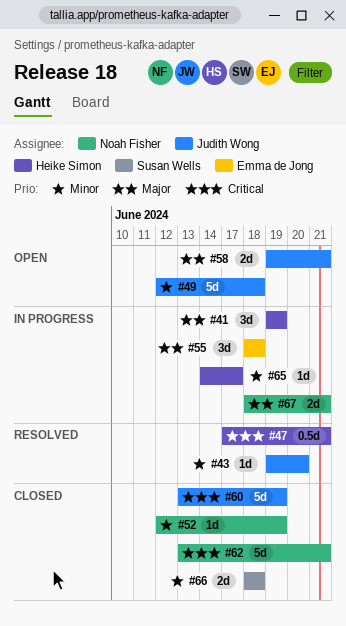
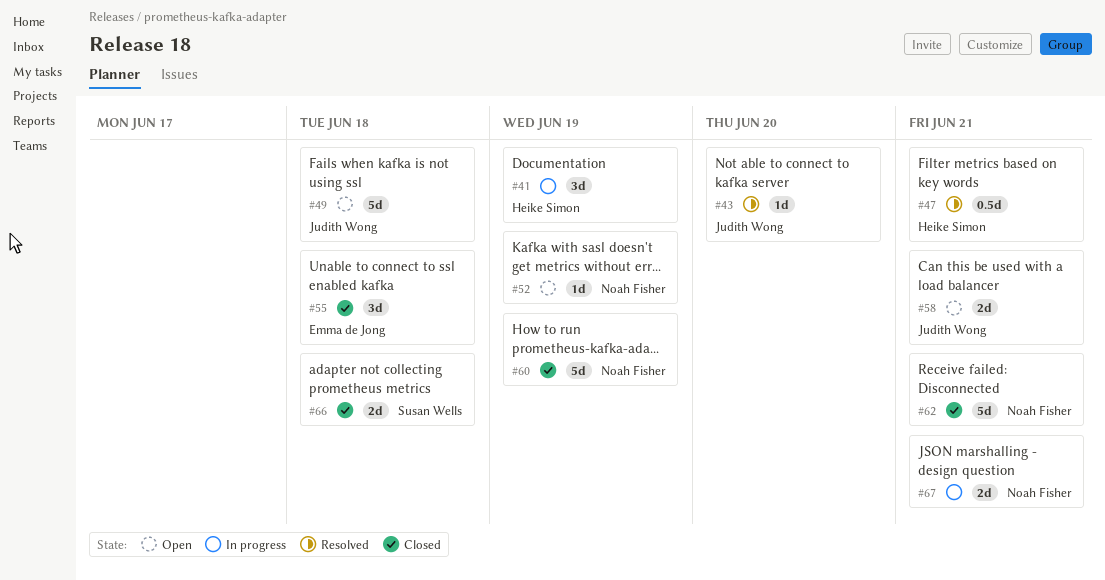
#52, status: Closed -> Open
#55, status: In progress -> Closed
#60, owner: Judith Wong -> Noah Fisher
#65: present -> none

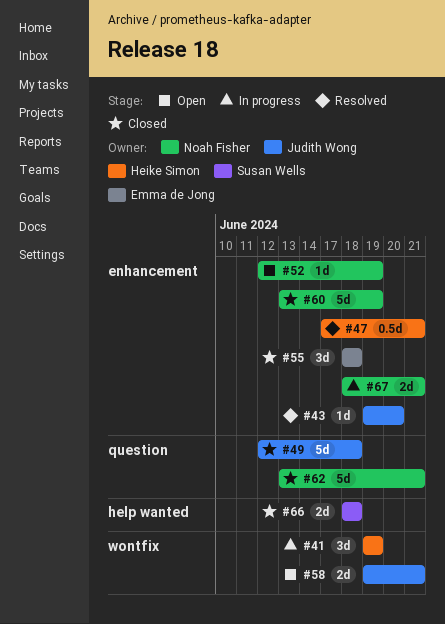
#49, status: Open -> Closed

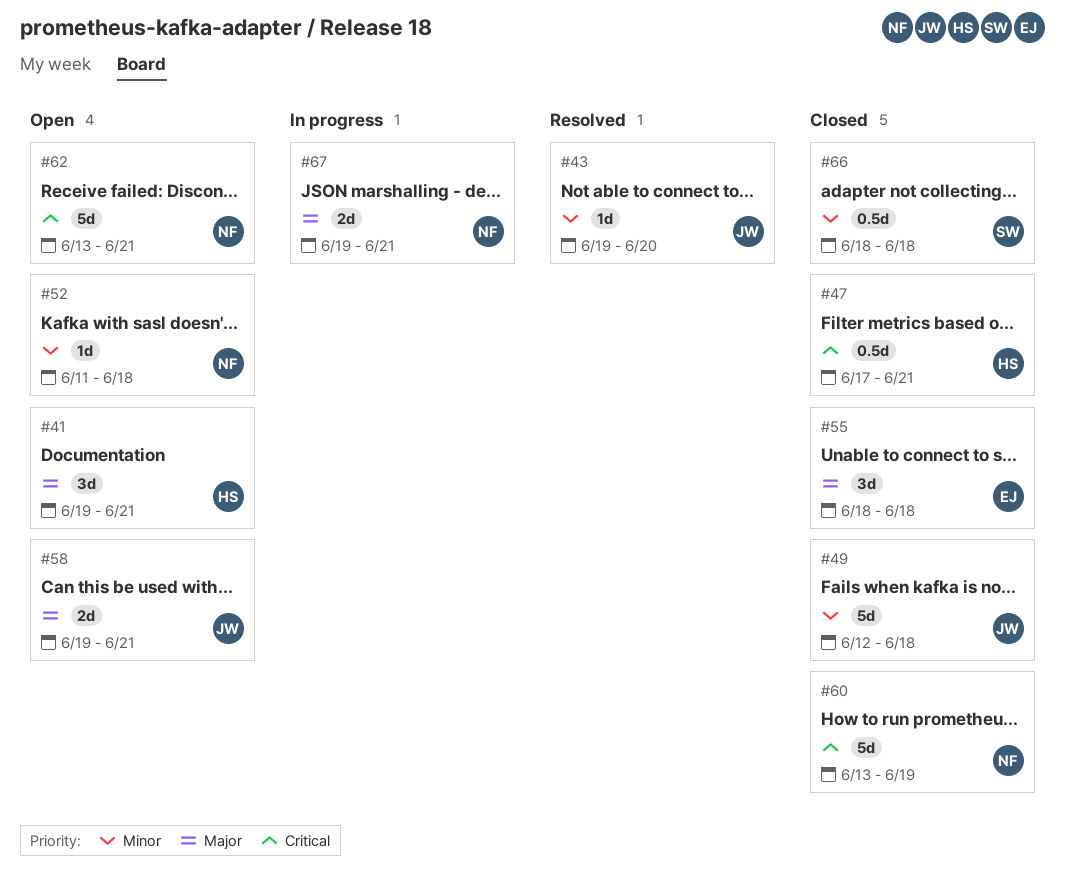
#41, status: In progress -> Open
#41, due: Jun 19 -> Jun 21
#47, status: Resolved -> Closed
#52, start: Jun 12 -> Jun 11
#52, due: Jun 19 -> Jun 18
#62, status: Closed -> Open
#66, estimate: 2d -> 0.5d
#67, start: Jun 18 -> Jun 19

